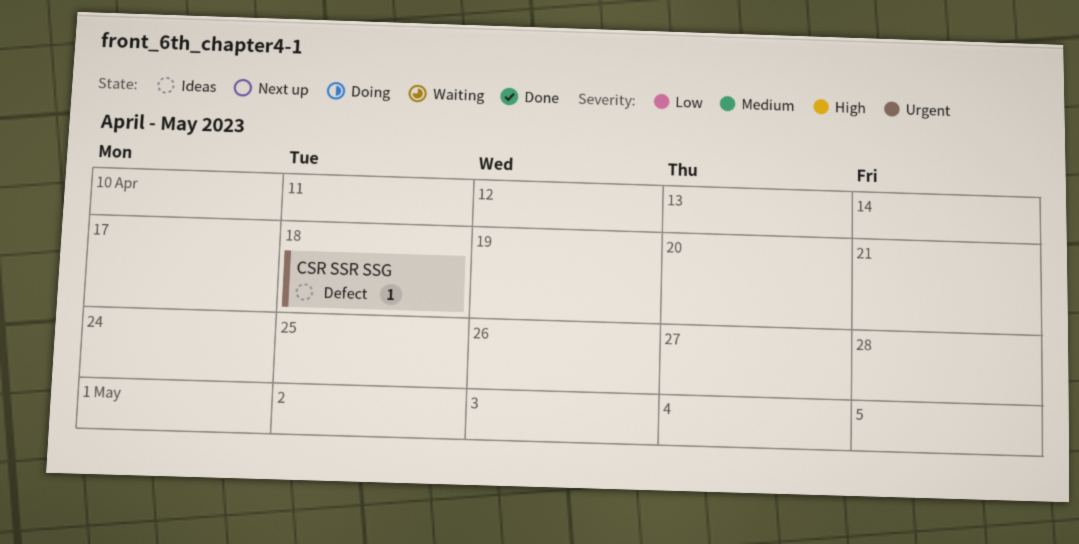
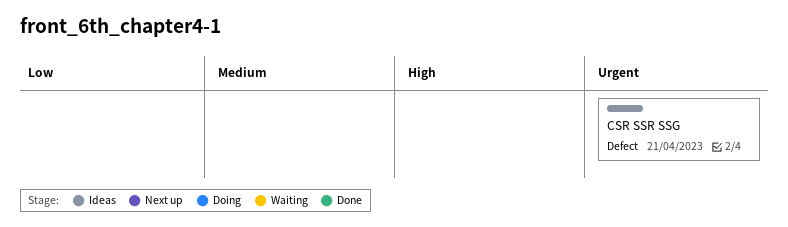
CSR SSR SSG, due: Apr 18 -> Apr 21

